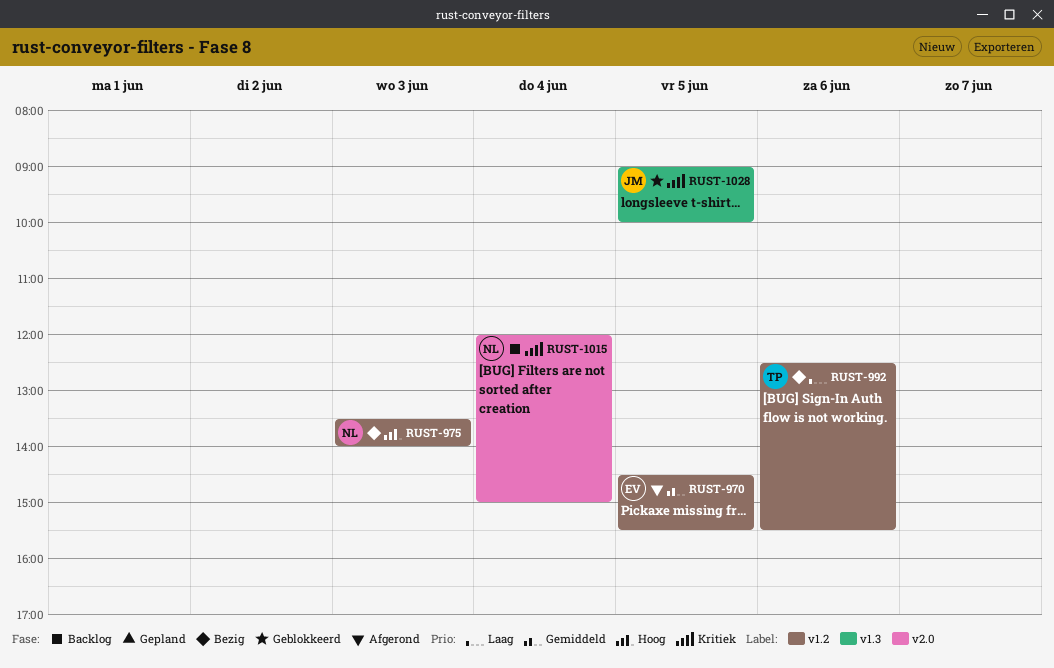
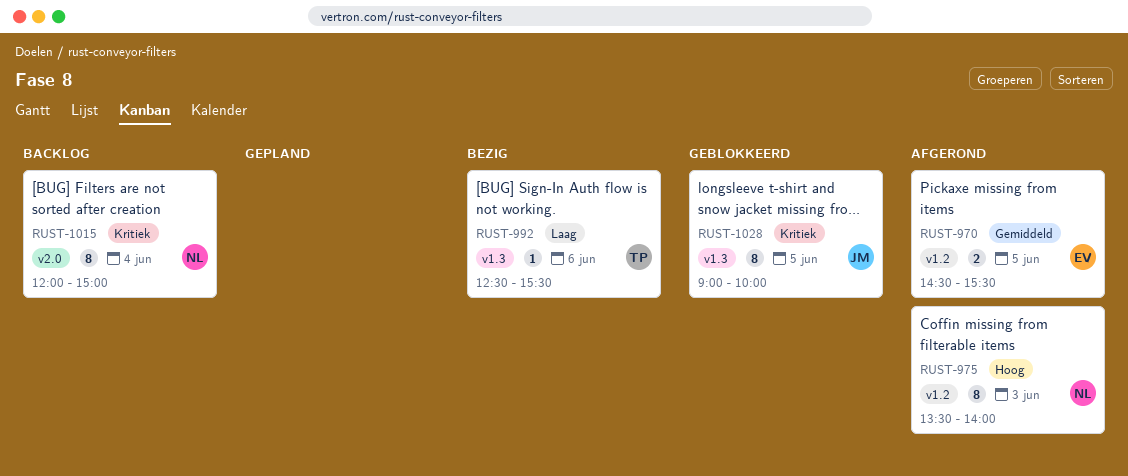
RUST-975, status: Bezig -> Afgerond
RUST-992, label: v1.2 -> v1.3

